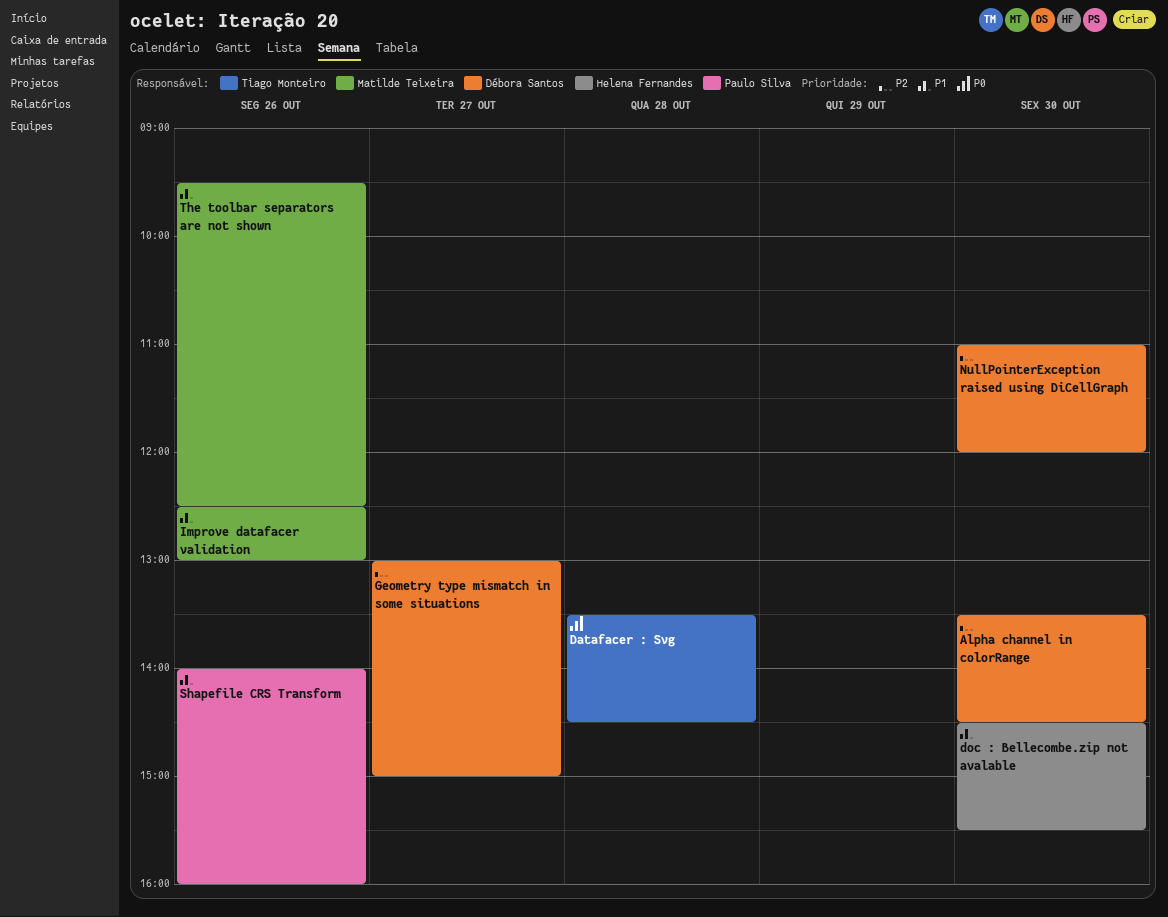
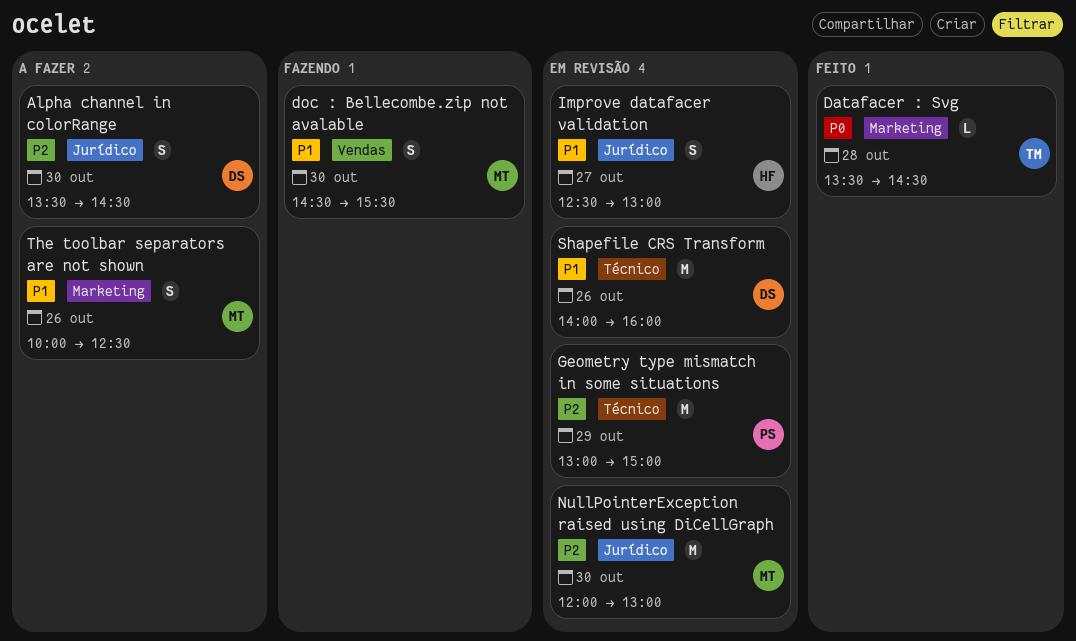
doc : Bellecombe.zip not avalable, owner: Helena Fernandes -> Matilde Teixeira
Geometry type mismatch in some situations, owner: Débora Santos -> Paulo Silva
Geometry type mismatch in some situations, day: Oct 27 -> Oct 29
Improve datafacer validation, owner: Matilde Teixeira -> Helena Fernandes
Improve datafacer validation, day: Oct 26 -> Oct 27
NullPointerException raised using DiCellGraph, owner: Débora Santos -> Matilde Teixeira
NullPointerException raised using DiCellGraph, begins: 11:00 -> 12:00
NullPointerException raised using DiCellGraph, ends: 12:00 -> 13:00
Shapefile CRS Transform, owner: Paulo Silva -> Débora Santos
The toolbar separators are not shown, begins: 09:30 -> 10:00

